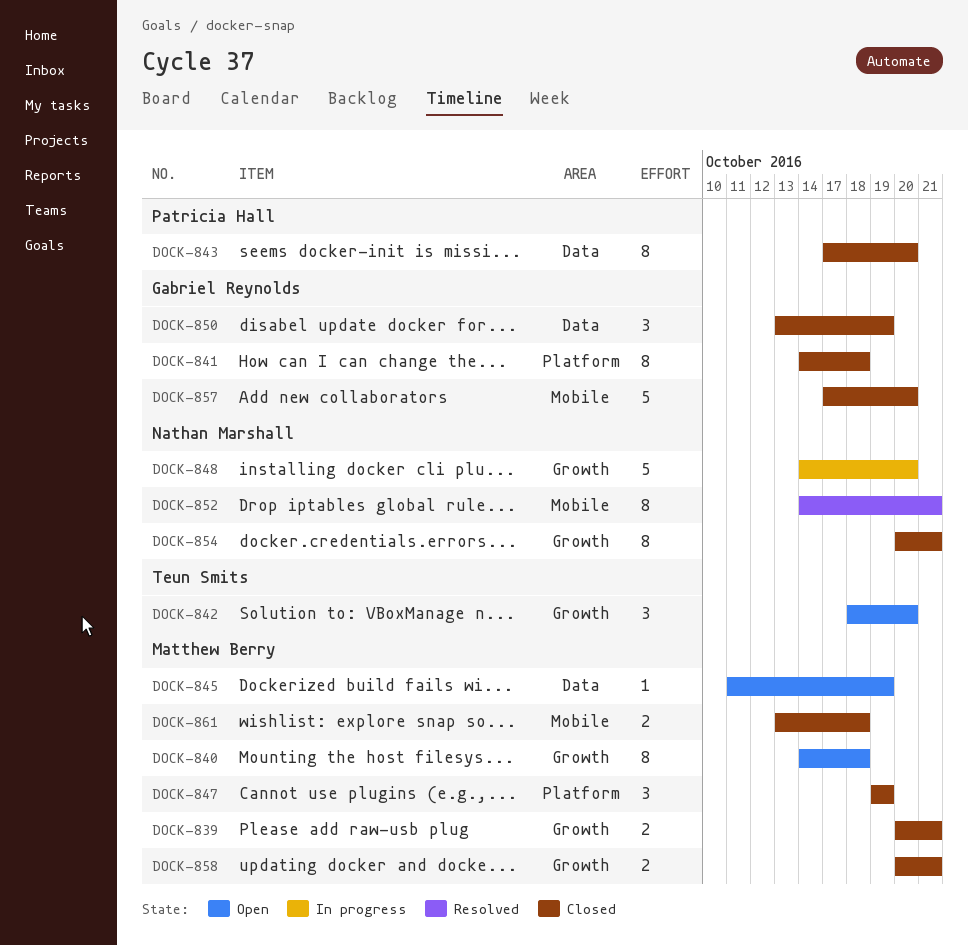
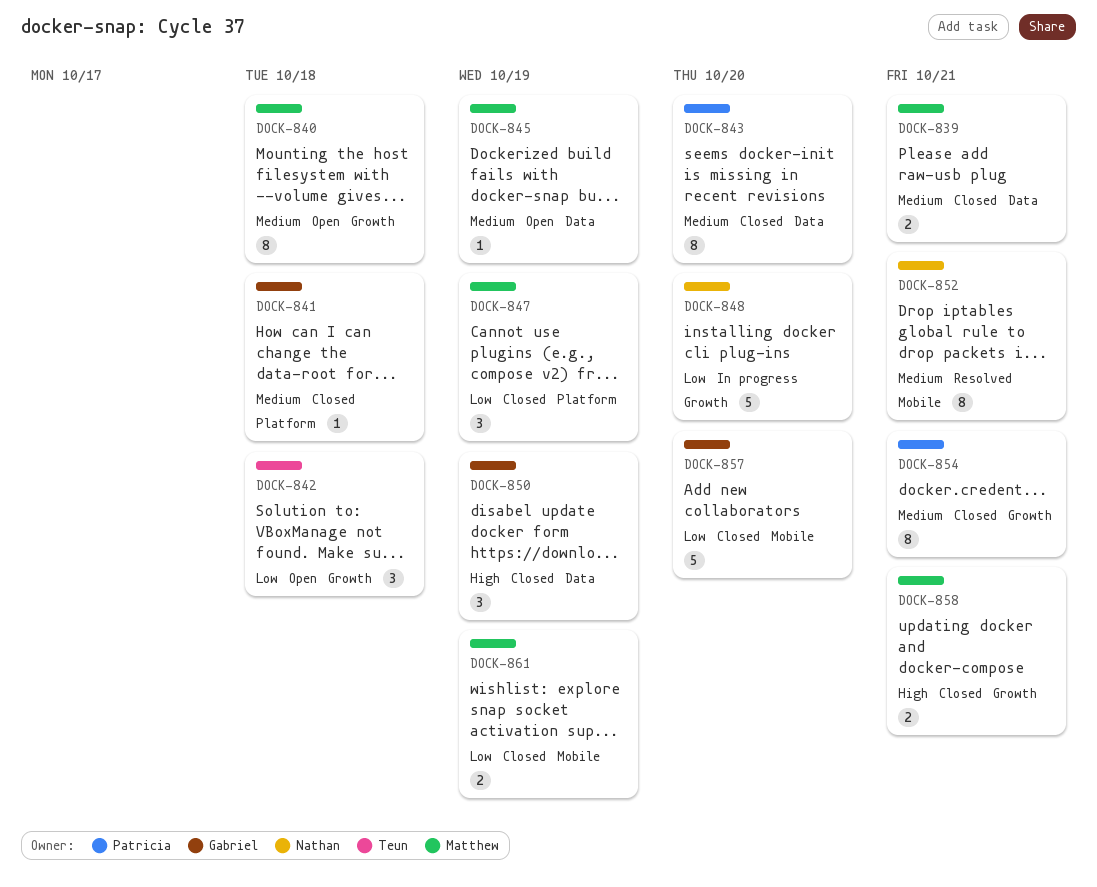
DOCK-839, label: Growth -> Data
DOCK-841, estimate: 8 -> 1
DOCK-842, due: Oct 20 -> Oct 18
DOCK-854, owner: Nathan Marshall -> Patricia Hall
DOCK-861, due: Oct 18 -> Oct 19

